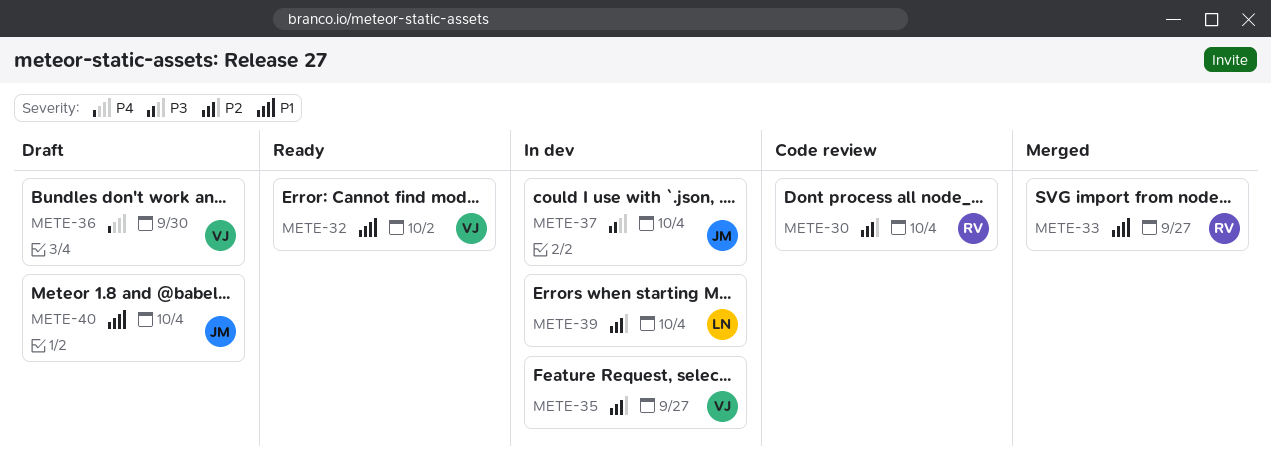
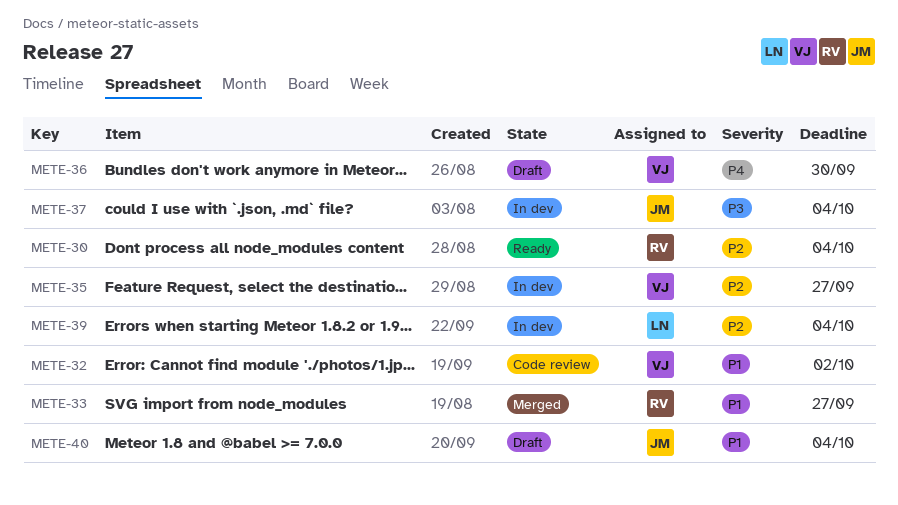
METE-30, status: Code review -> Ready
METE-32, status: Ready -> Code review

